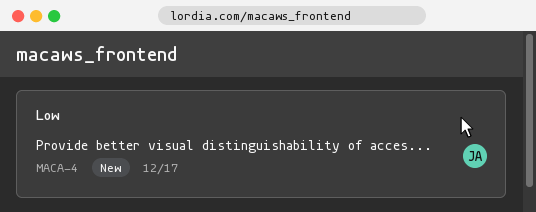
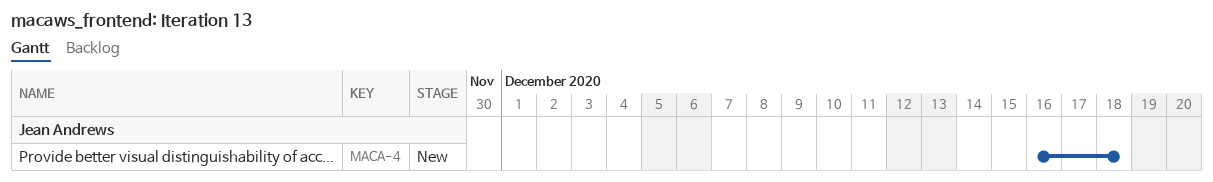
MACA-4, due: Dec 17 -> Dec 18

